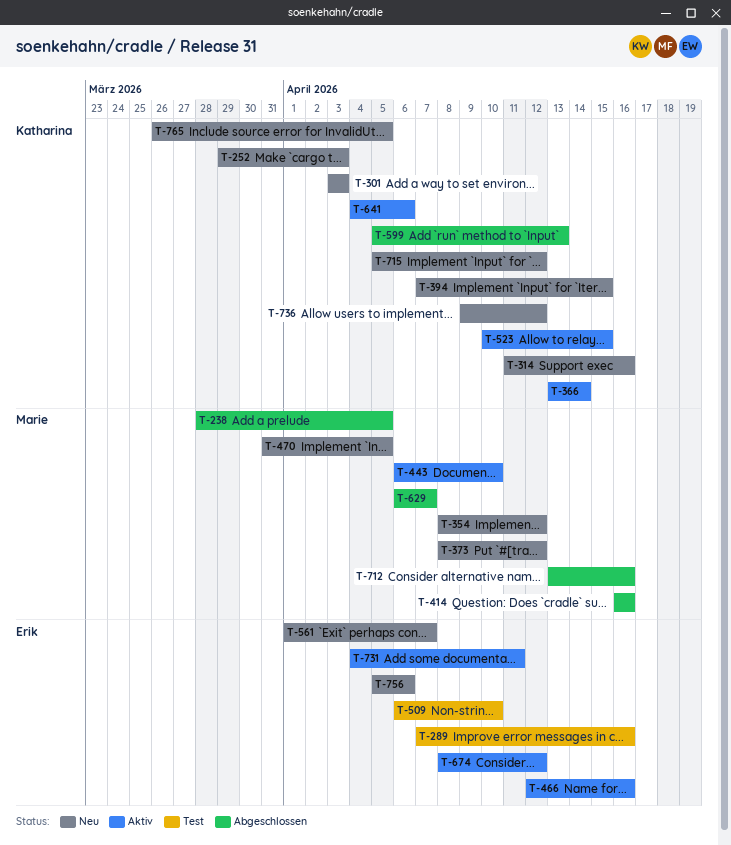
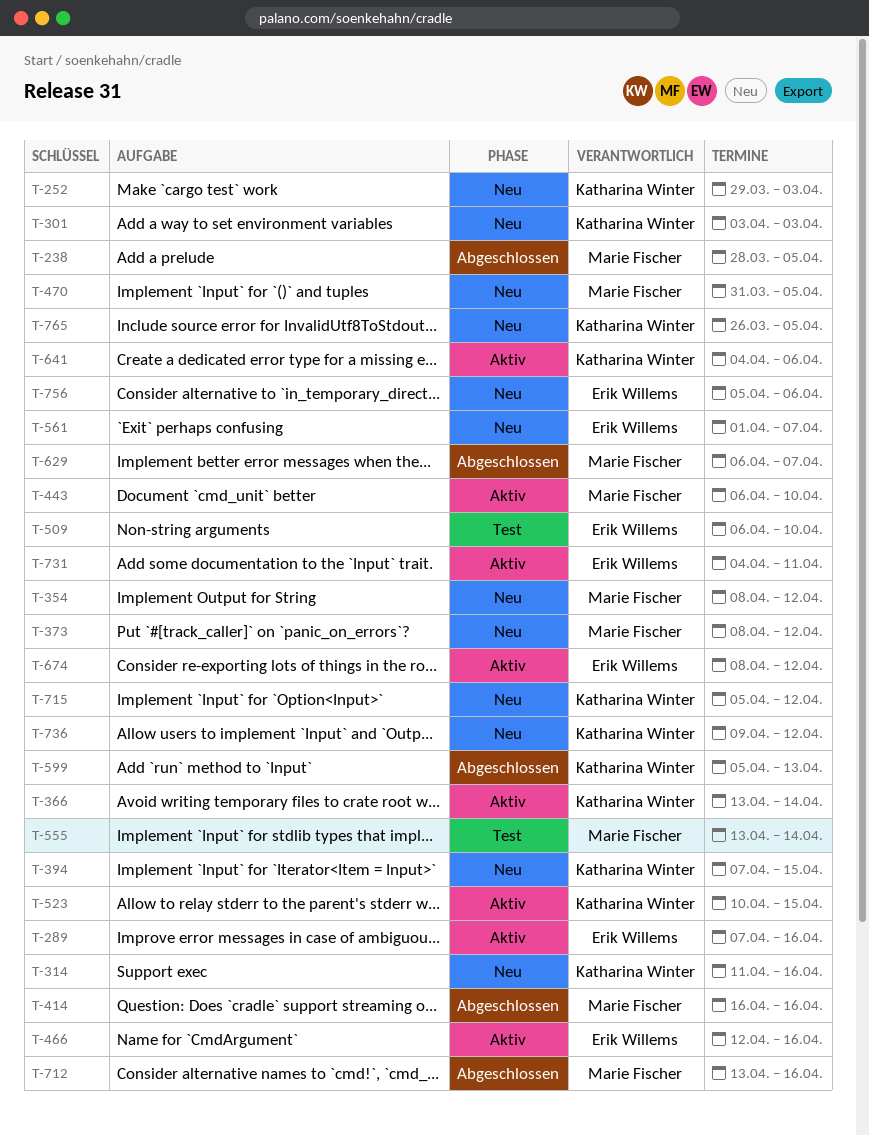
T-289, status: Test -> Aktiv
T-555: none -> present

